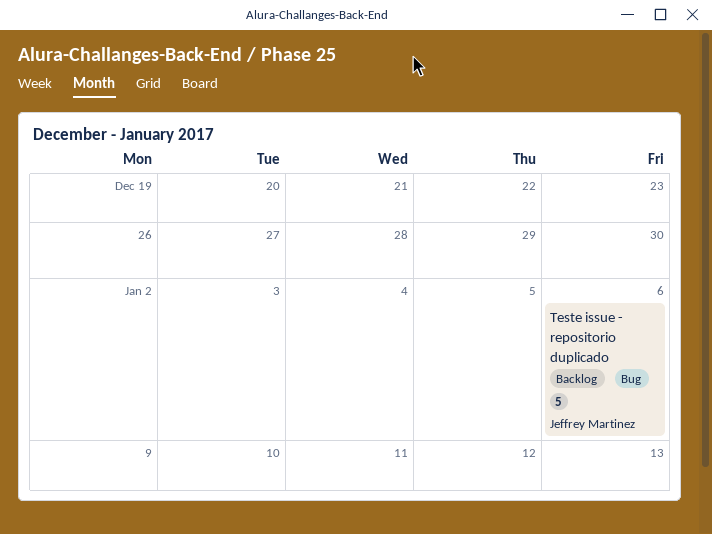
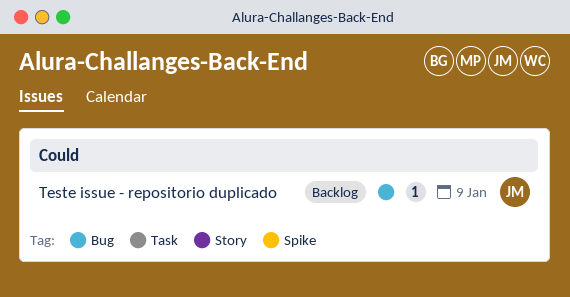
Teste issue - repositorio duplicado, estimate: 5 -> 1
Teste issue - repositorio duplicado, due: Jan 6 -> Jan 9

